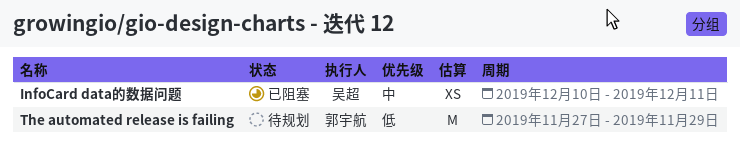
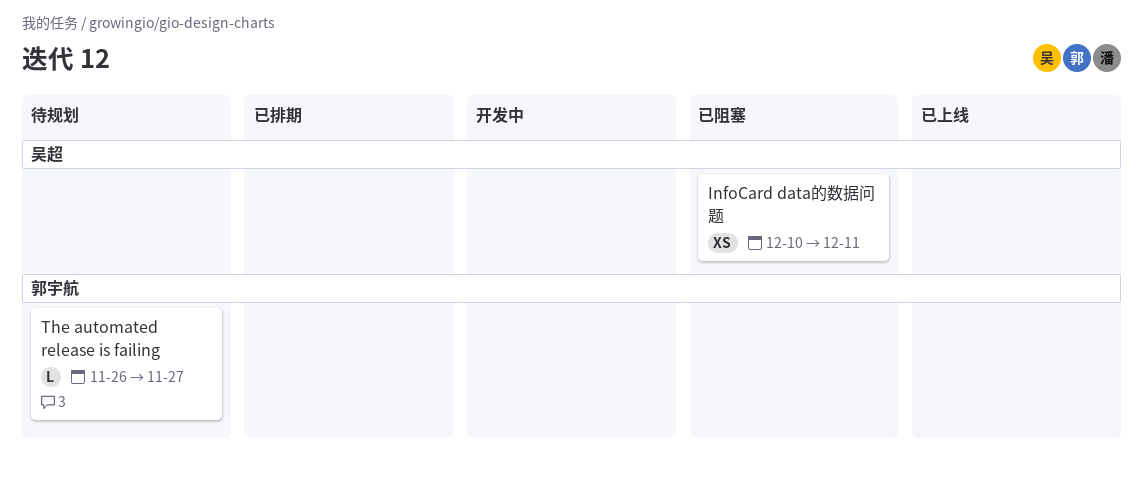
The automated release is failing, estimate: M -> L
The automated release is failing, start: Nov 27 -> Nov 26
The automated release is failing, due: Nov 29 -> Nov 27

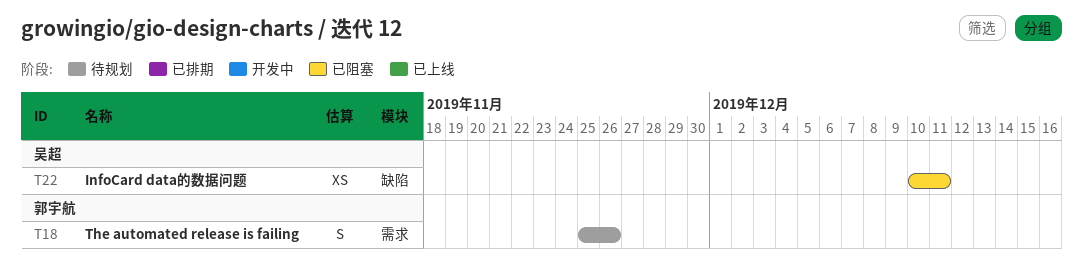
The automated release is failing, estimate: L -> S
The automated release is failing, start: Nov 26 -> Nov 25
The automated release is failing, due: Nov 27 -> Nov 26

